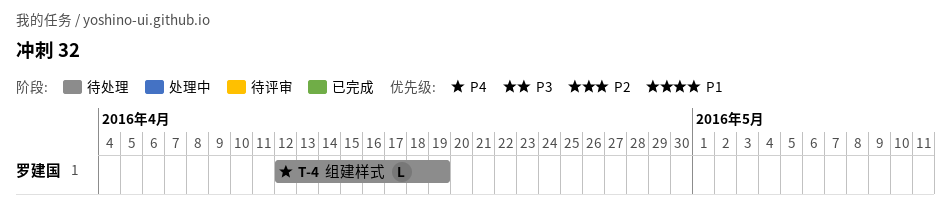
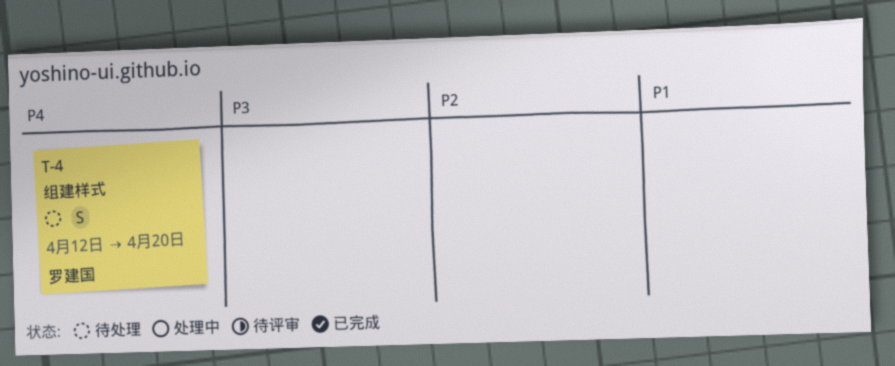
T-4, estimate: L -> S
T-4, due: Apr 19 -> Apr 20

